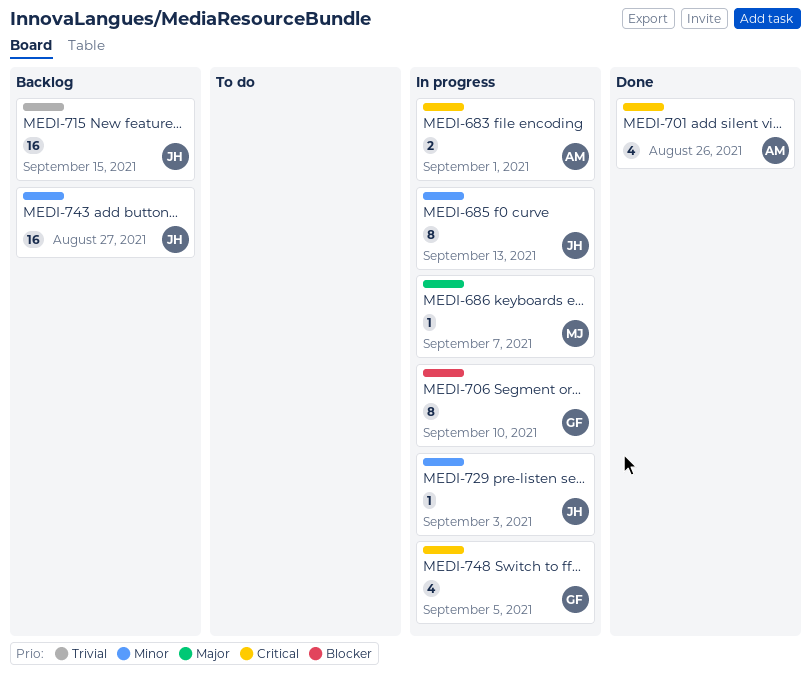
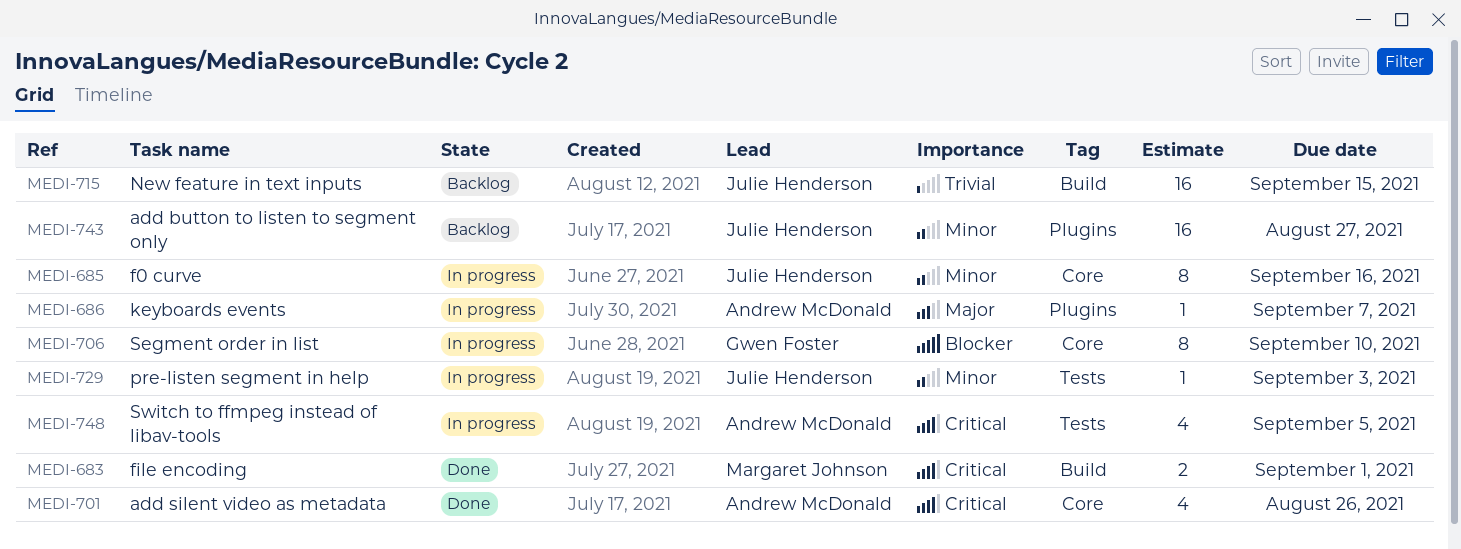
MEDI-683, status: In progress -> Done
MEDI-683, owner: Andrew McDonald -> Margaret Johnson
MEDI-685, due: Sep 13 -> Sep 16
MEDI-686, owner: Margaret Johnson -> Andrew McDonald
MEDI-748, owner: Gwen Foster -> Andrew McDonald

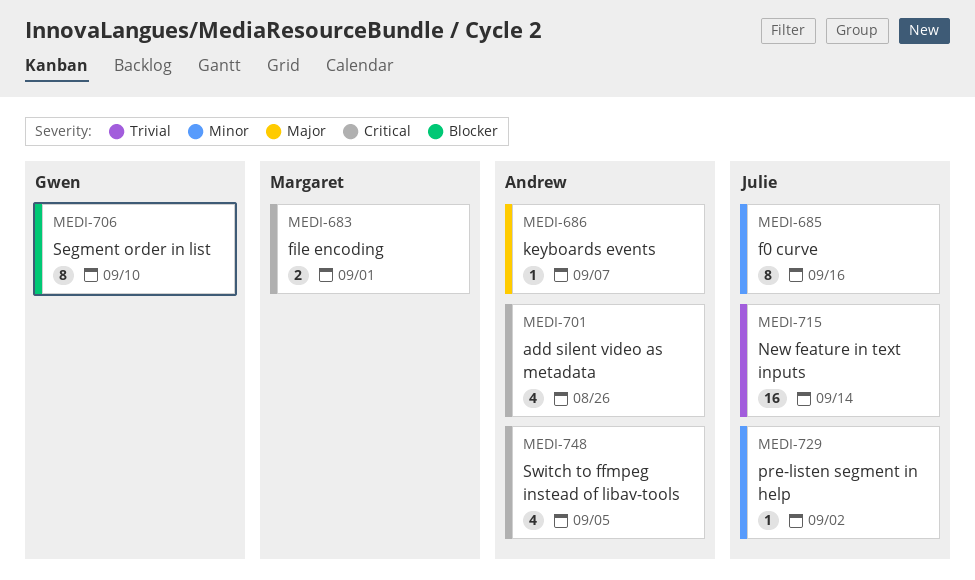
MEDI-715, due: Sep 15 -> Sep 14
MEDI-729, due: Sep 3 -> Sep 2
MEDI-743: present -> none

